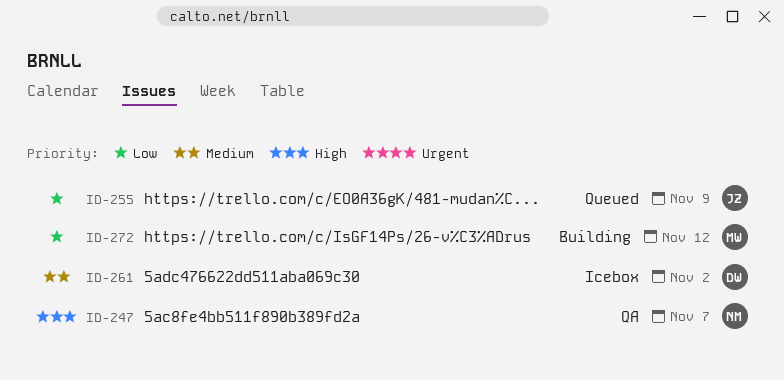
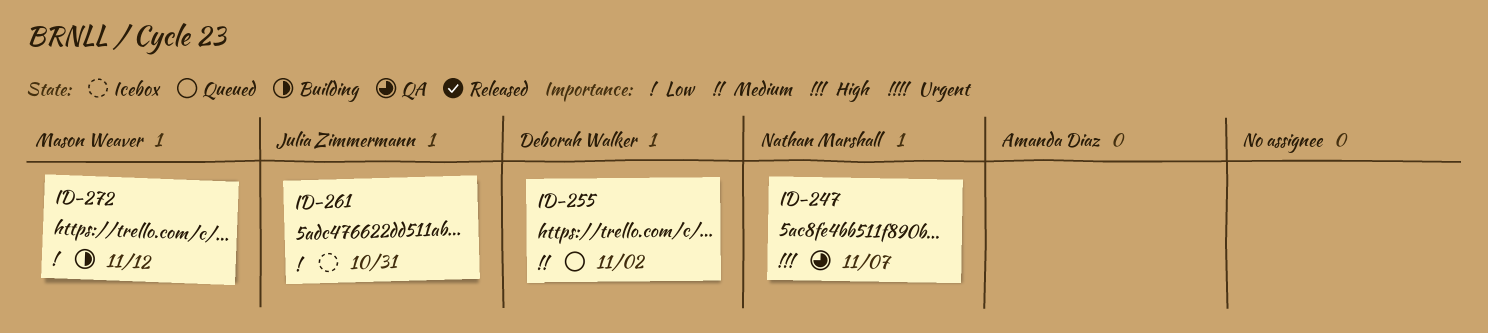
ID-255, owner: Julia Zimmermann -> Deborah Walker
ID-255, priority: Low -> Medium
ID-255, due: Nov 9 -> Nov 2
ID-261, owner: Deborah Walker -> Julia Zimmermann
ID-261, priority: Medium -> Low
ID-261, due: Nov 2 -> Oct 31

